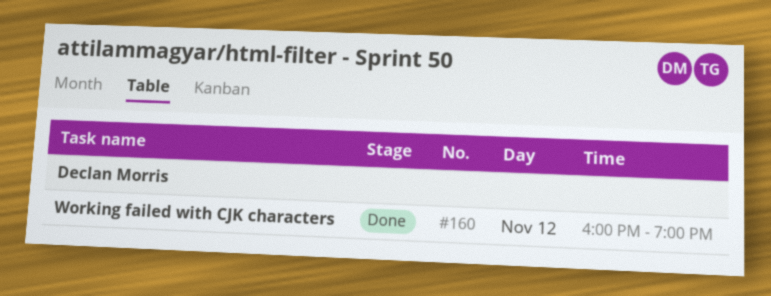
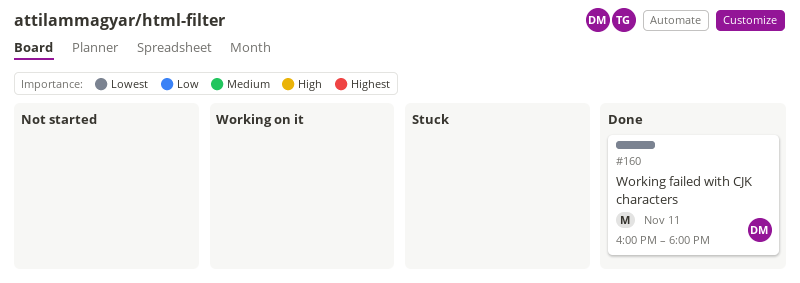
#160, day: Nov 12 -> Nov 11
#160, ends: 19:00 -> 18:00

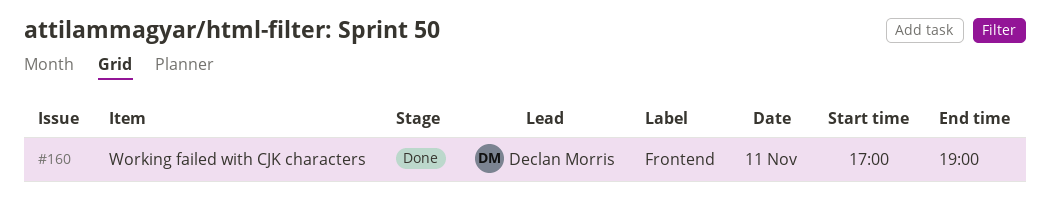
#160, begins: 16:00 -> 17:00
#160, ends: 18:00 -> 19:00

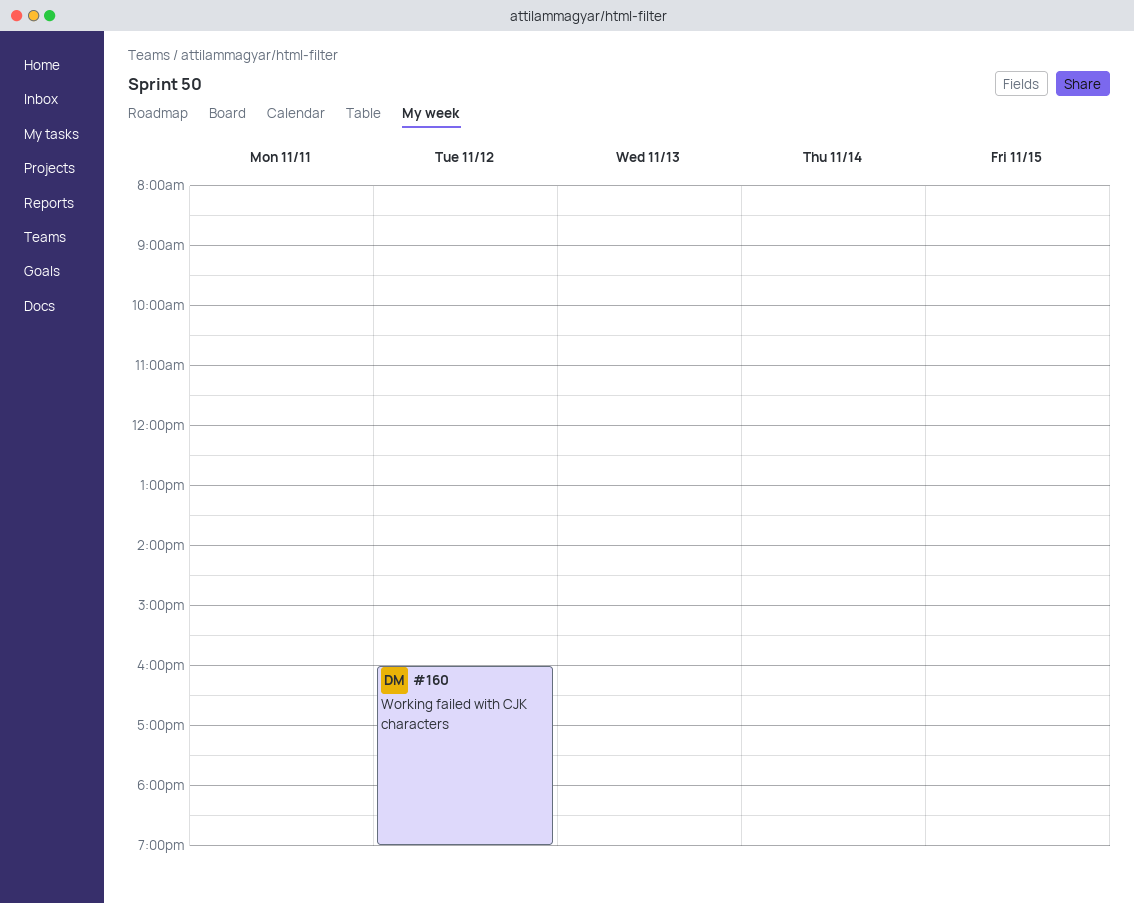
#160, day: Nov 11 -> Nov 12
#160, begins: 17:00 -> 16:00

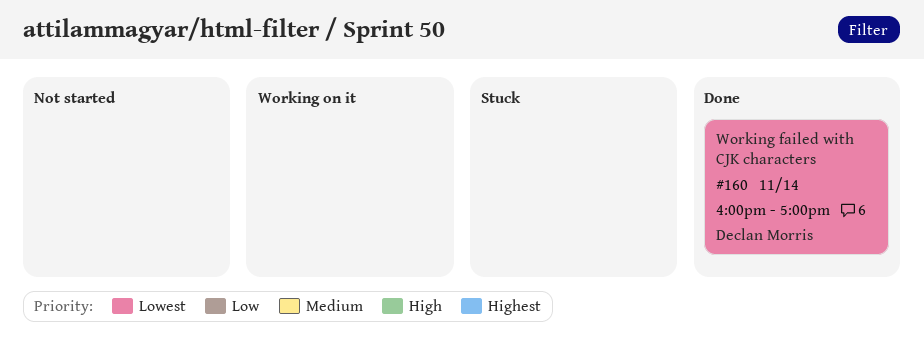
#160, day: Nov 12 -> Nov 14
#160, ends: 19:00 -> 17:00

